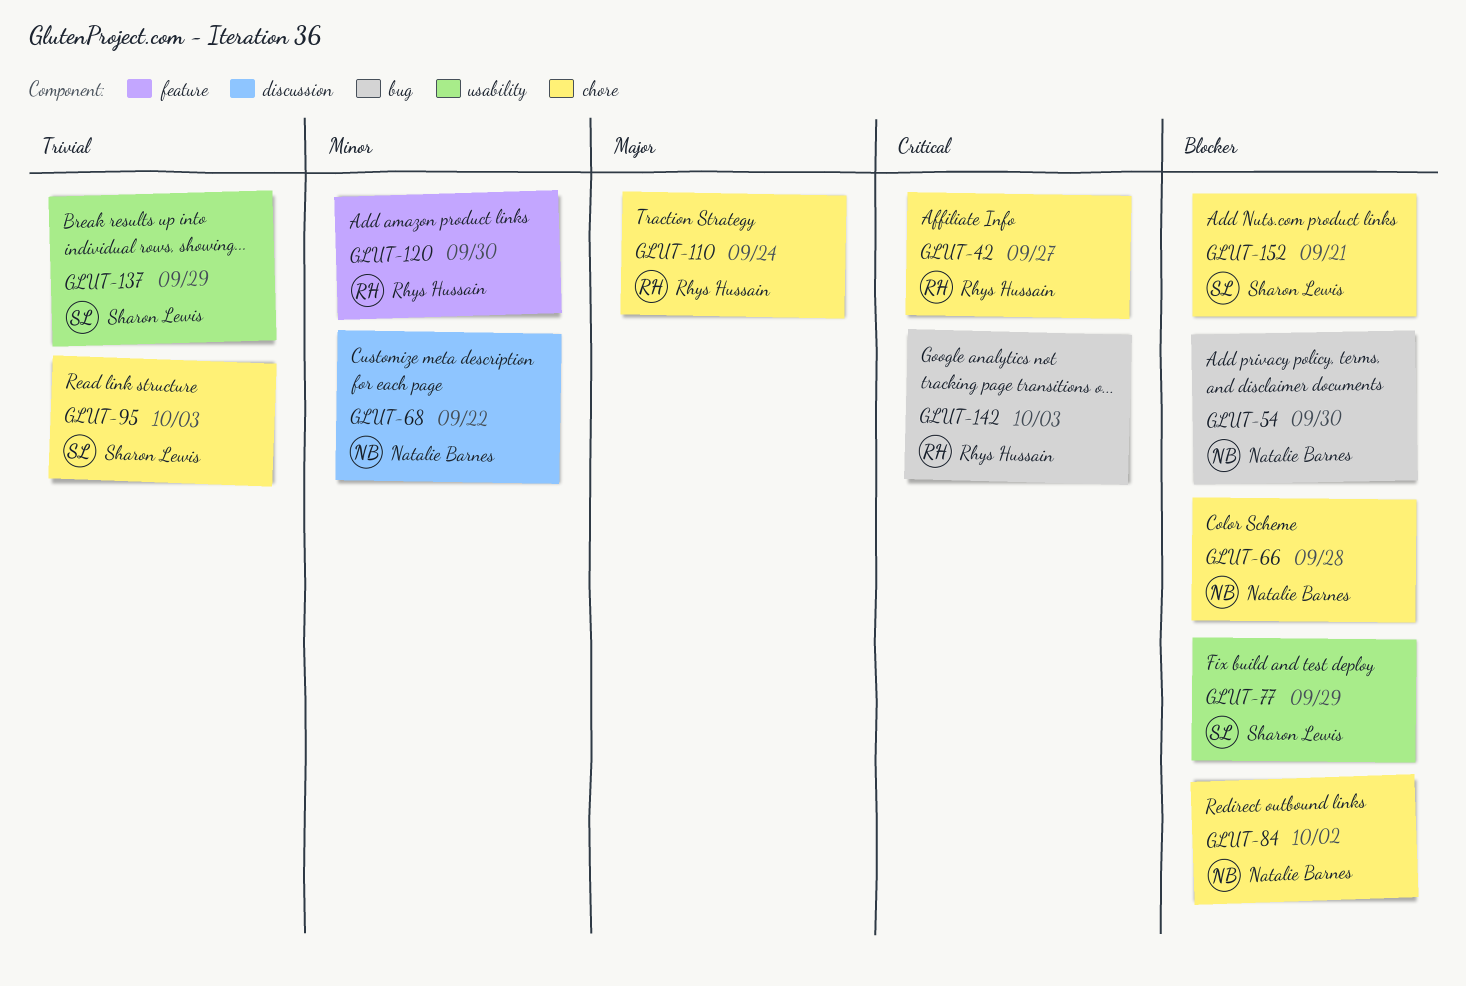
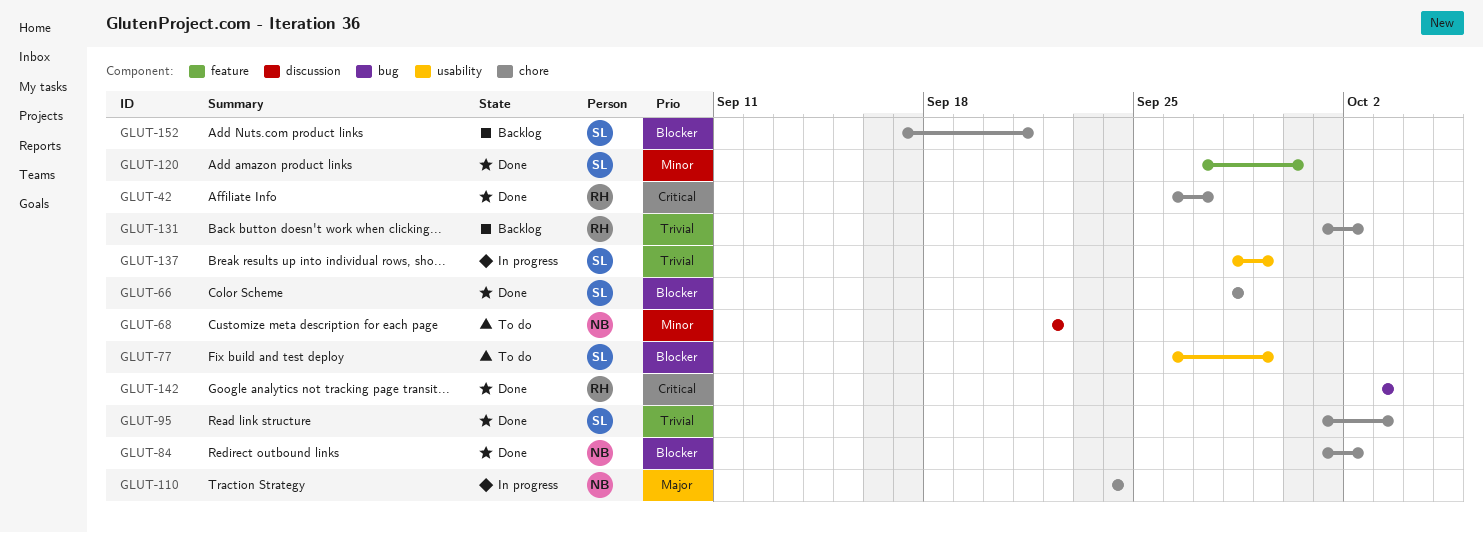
GLUT-54: present -> none
GLUT-66, owner: Natalie Barnes -> Sharon Lewis
GLUT-110, owner: Rhys Hussain -> Natalie Barnes
GLUT-120, owner: Rhys Hussain -> Sharon Lewis
GLUT-131: none -> present

